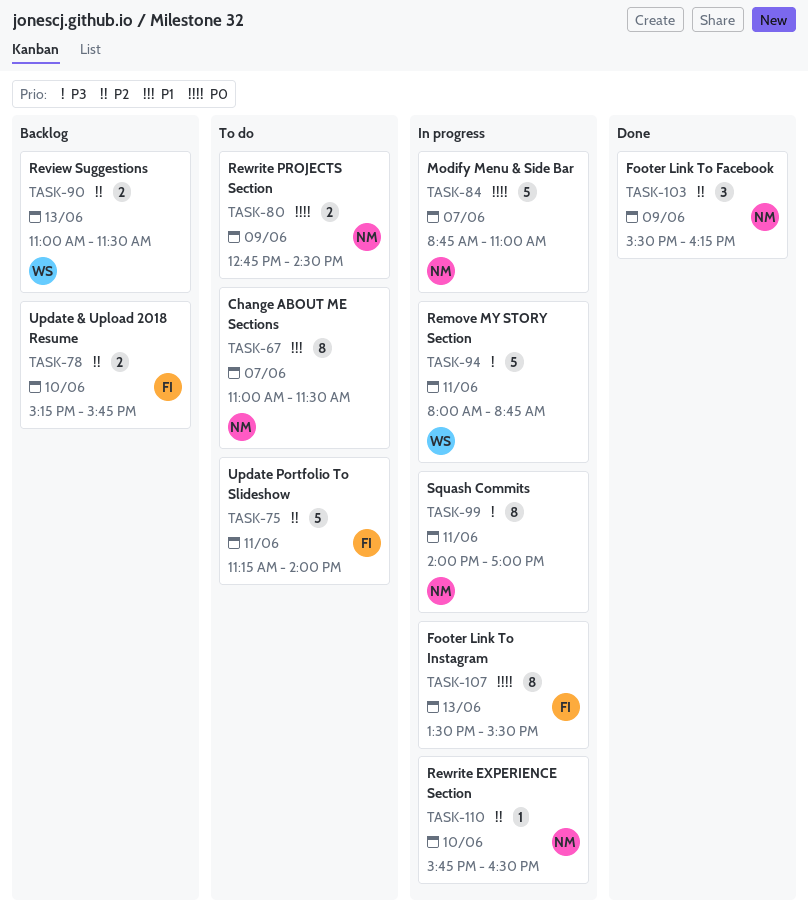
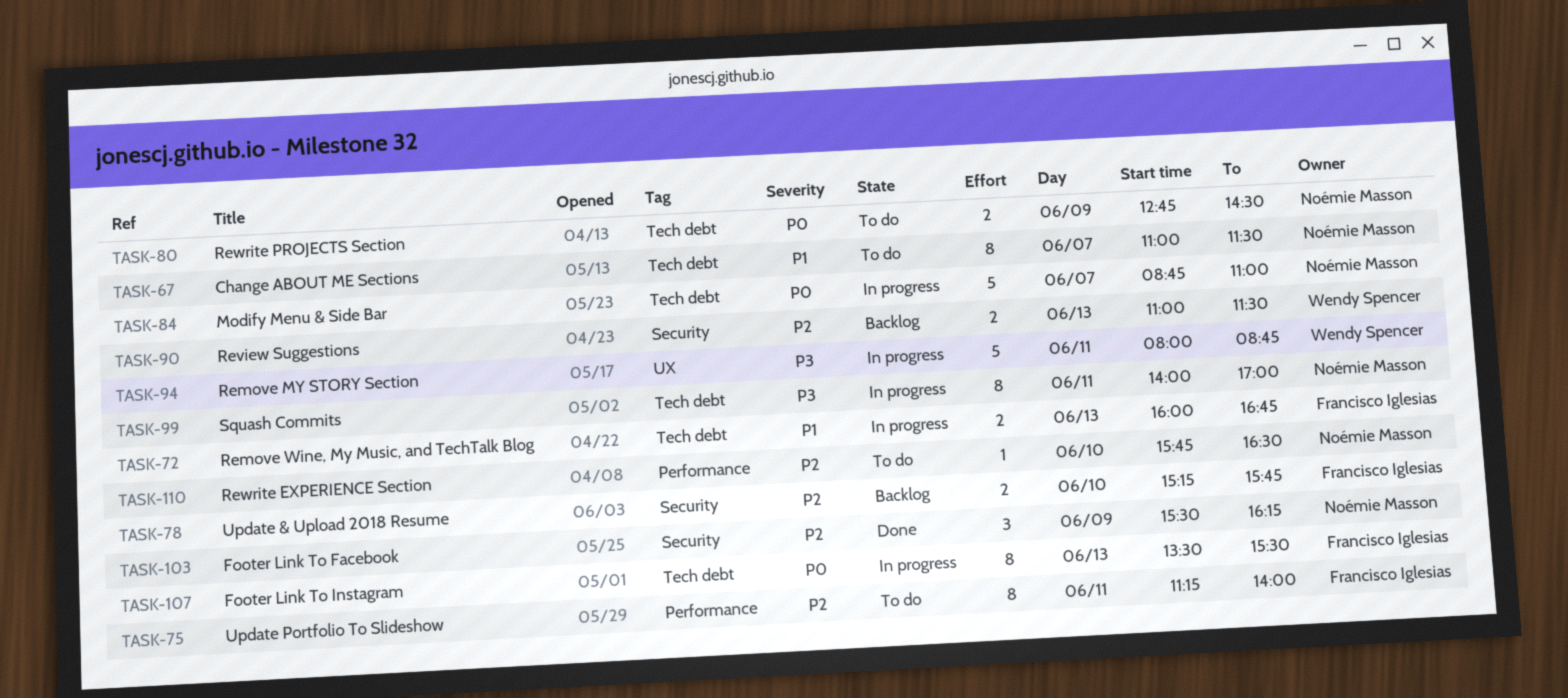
TASK-72: none -> present
TASK-75, estimate: 5 -> 8
TASK-110, status: In progress -> To do

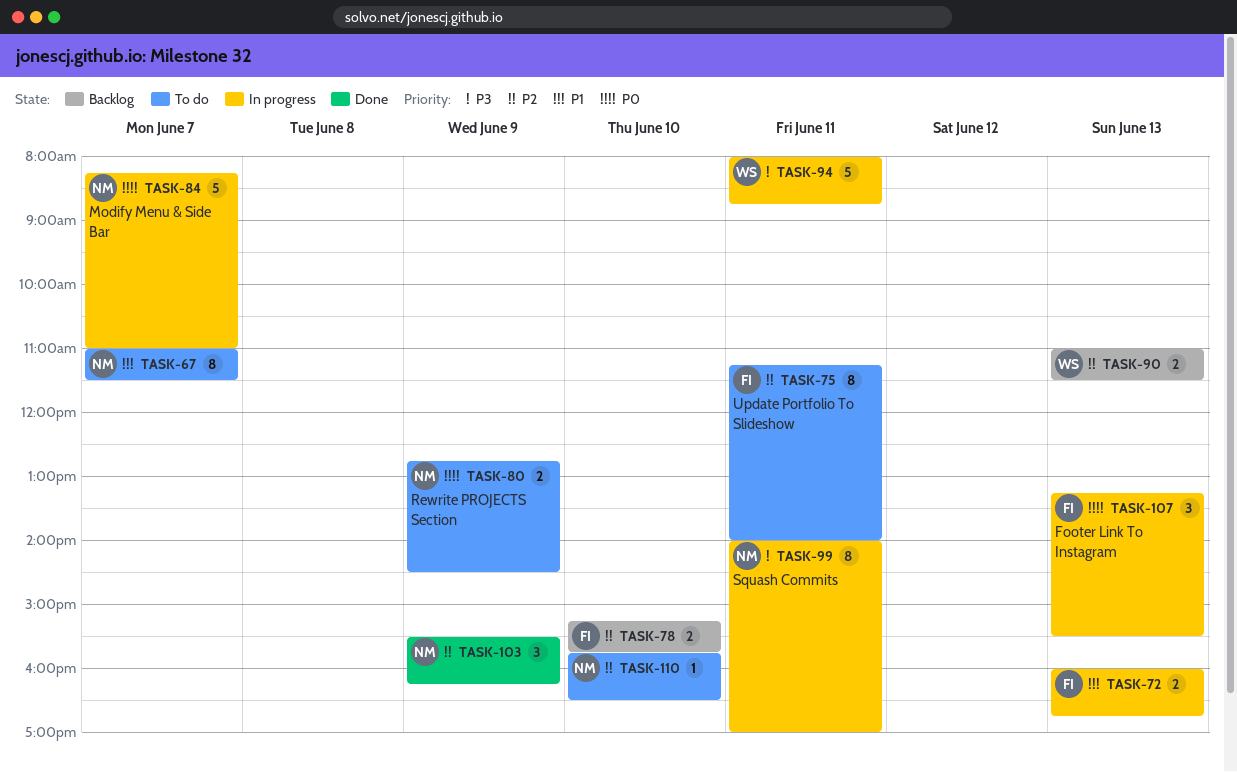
TASK-84, begins: 08:45 -> 08:15
TASK-107, estimate: 8 -> 3
TASK-107, begins: 13:30 -> 13:15

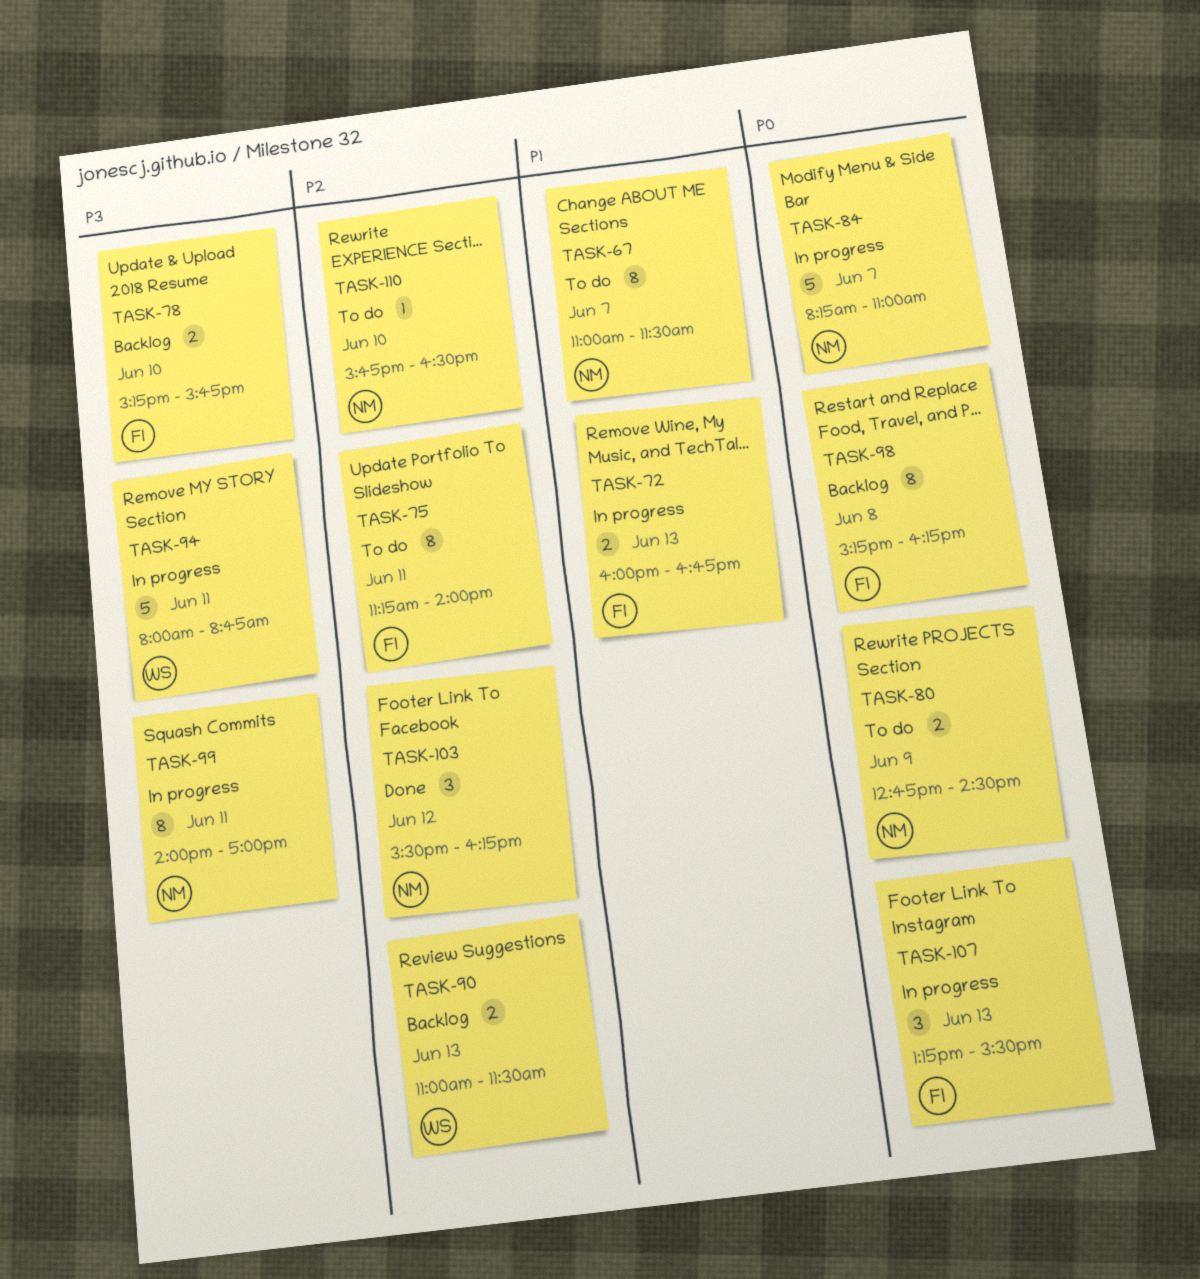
TASK-78, priority: P2 -> P3
TASK-98: none -> present
TASK-103, day: Jun 9 -> Jun 12

